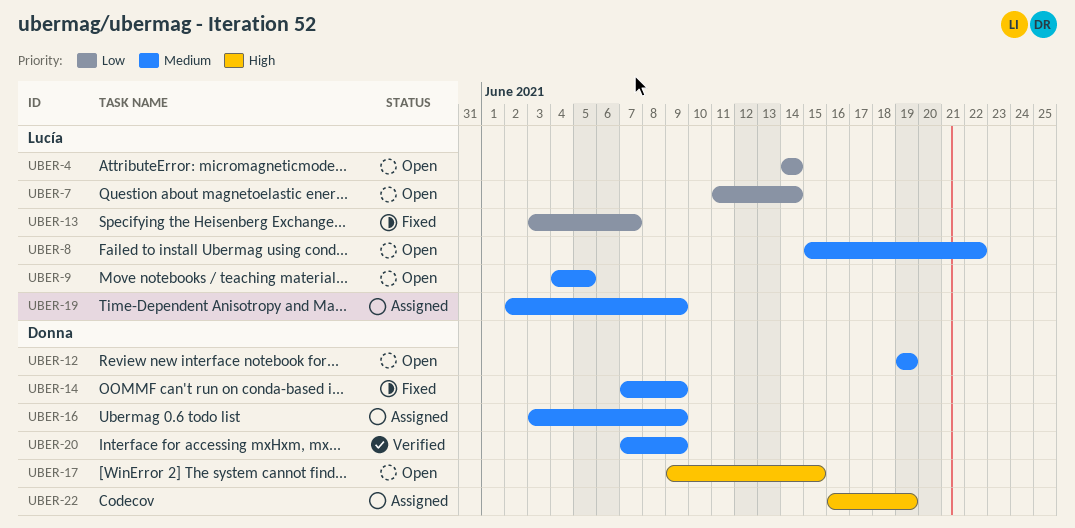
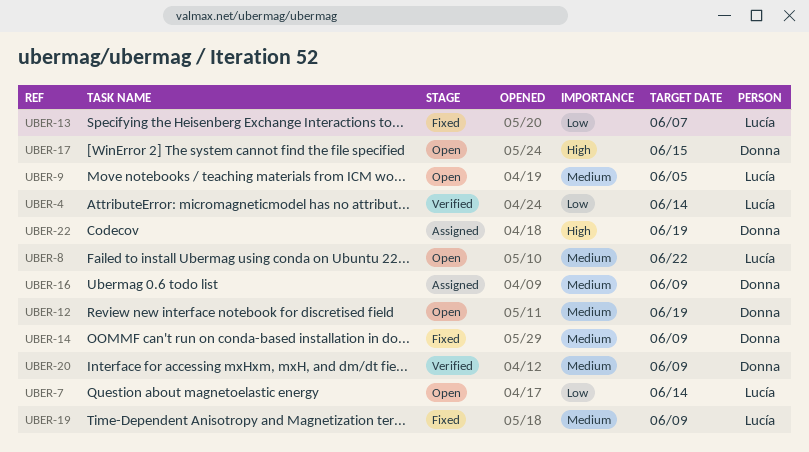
UBER-4, status: Open -> Verified
UBER-19, status: Assigned -> Fixed

